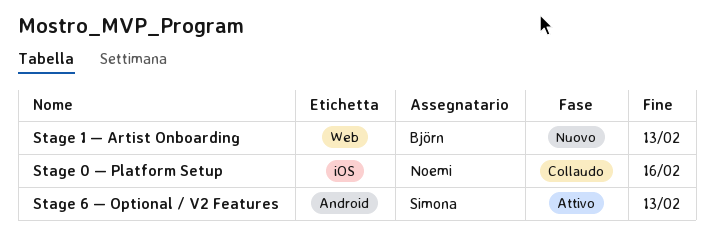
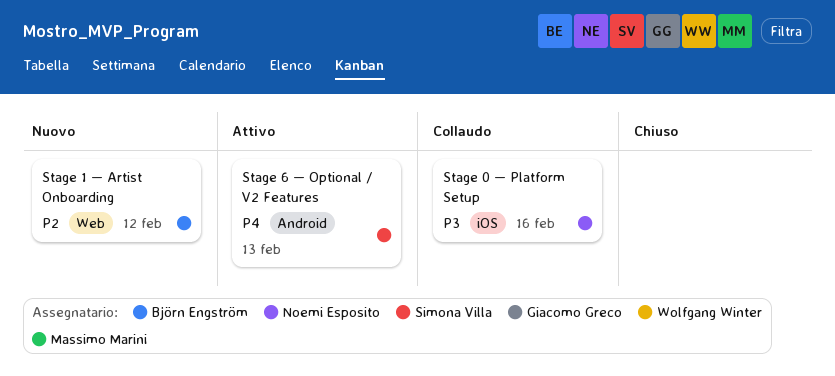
Stage 1 — Artist Onboarding, due: Feb 13 -> Feb 12

